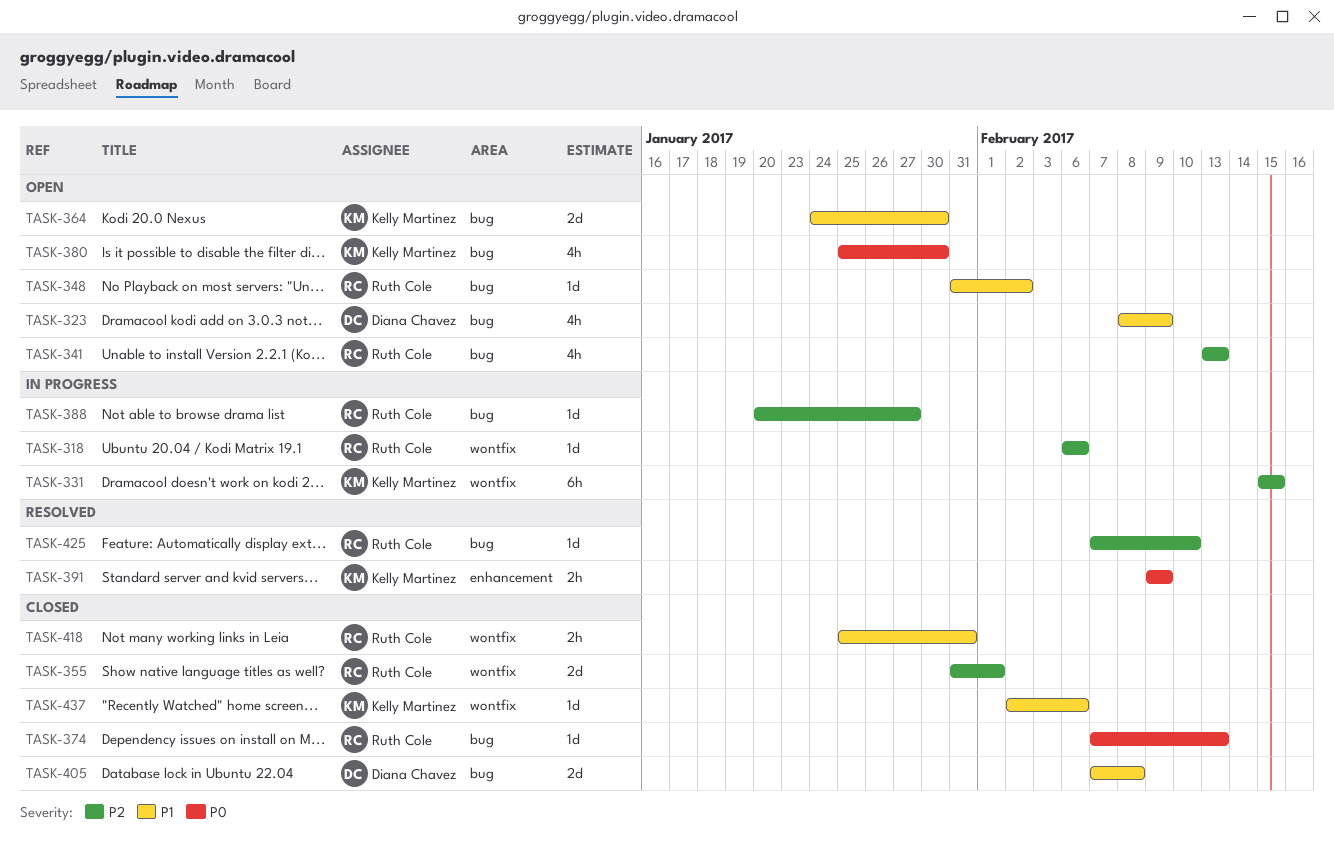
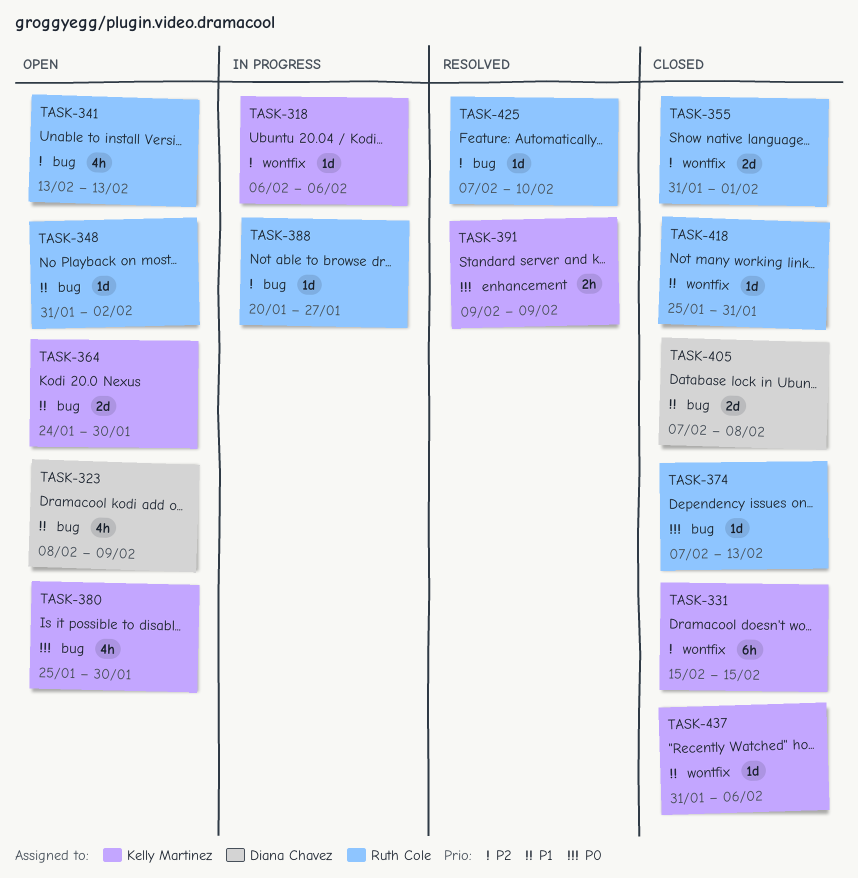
TASK-318, owner: Ruth Cole -> Kelly Martinez
TASK-331, status: In progress -> Closed
TASK-418, estimate: 2h -> 1d
TASK-437, start: Feb 2 -> Jan 31

